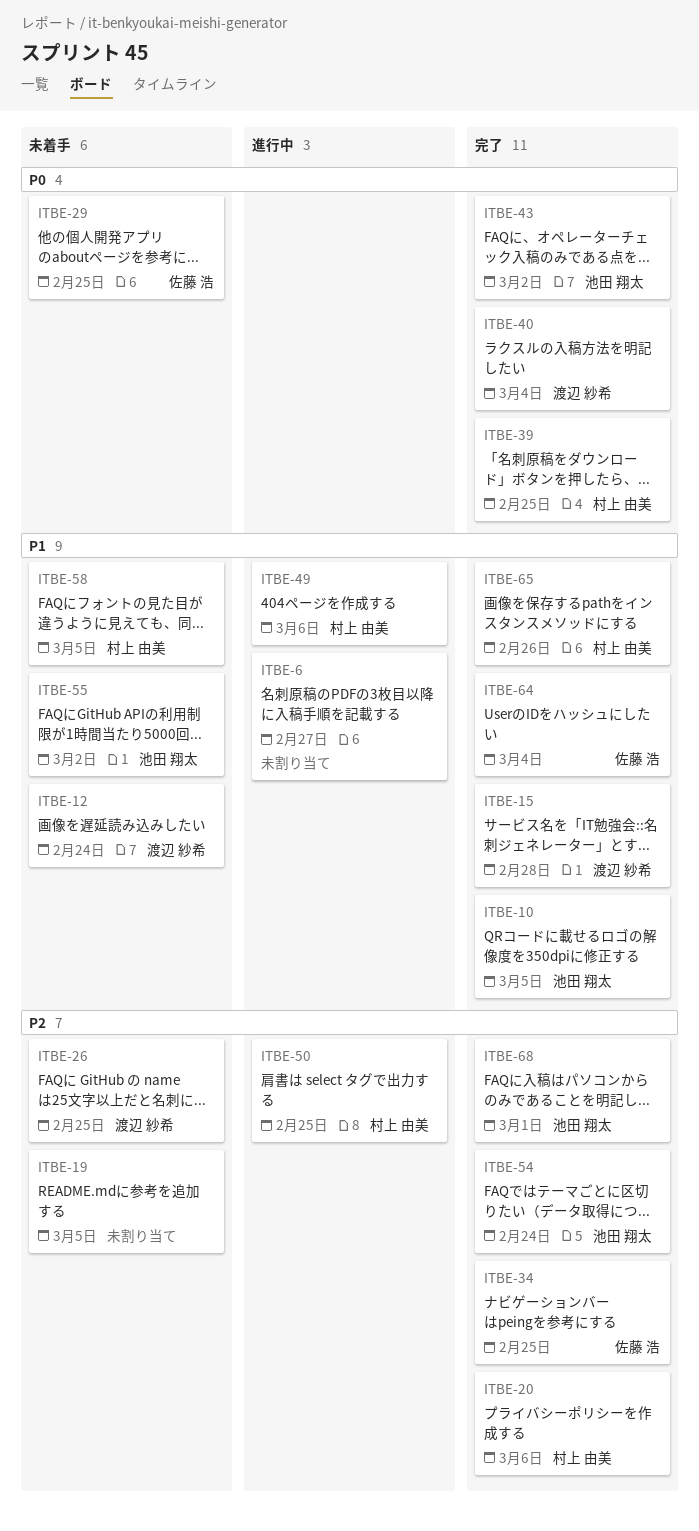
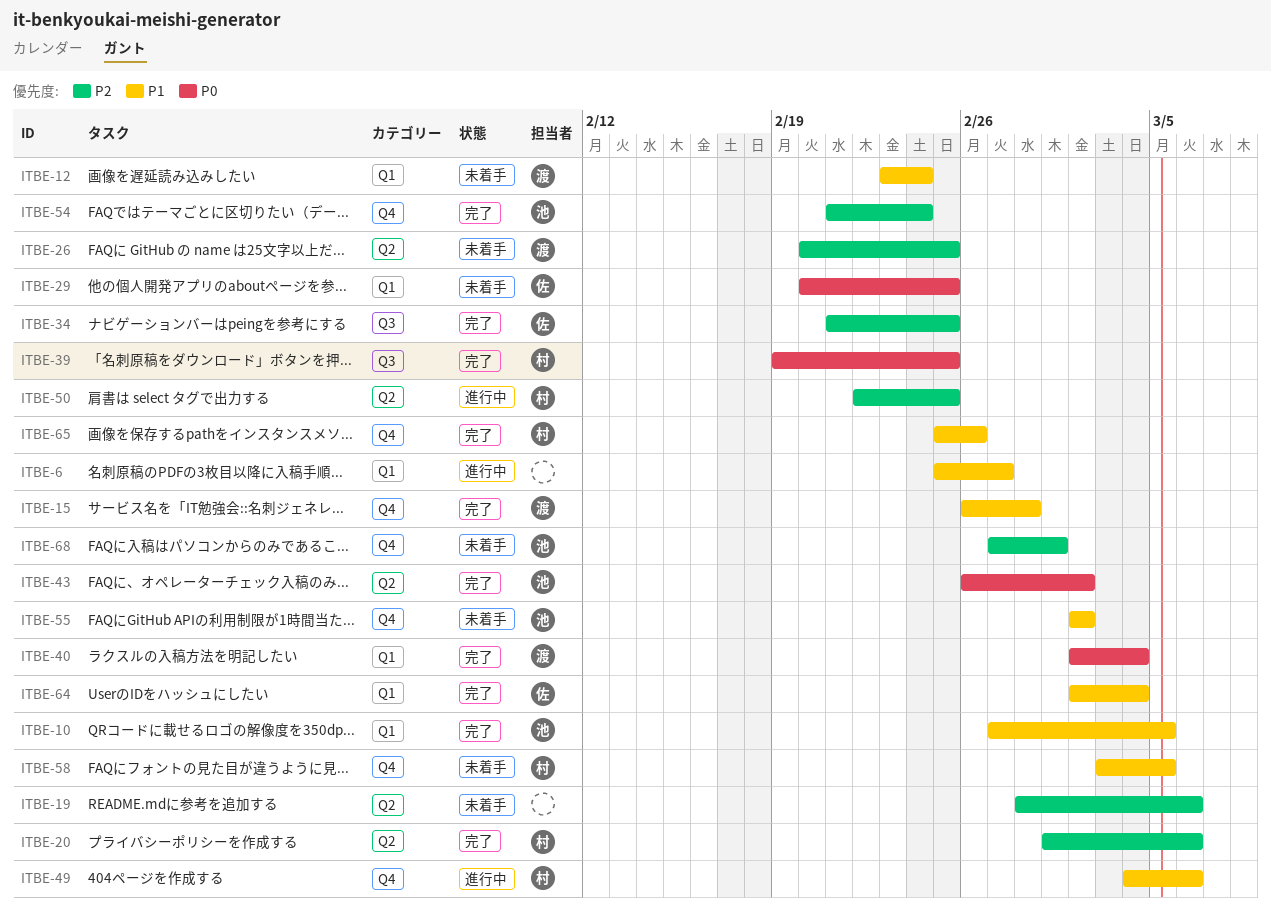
ITBE-19, due: Mar 5 -> Mar 6
ITBE-68, status: 完了 -> 未着手

